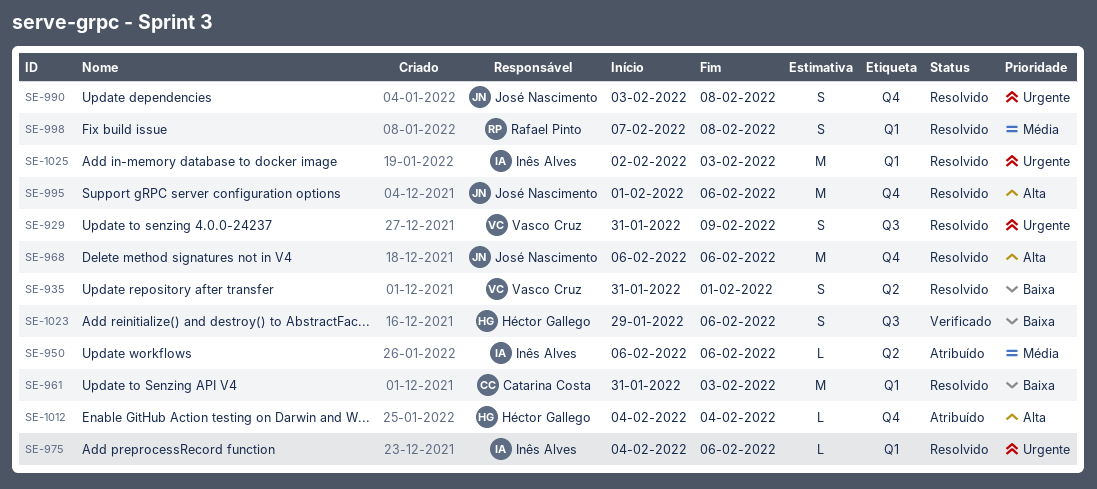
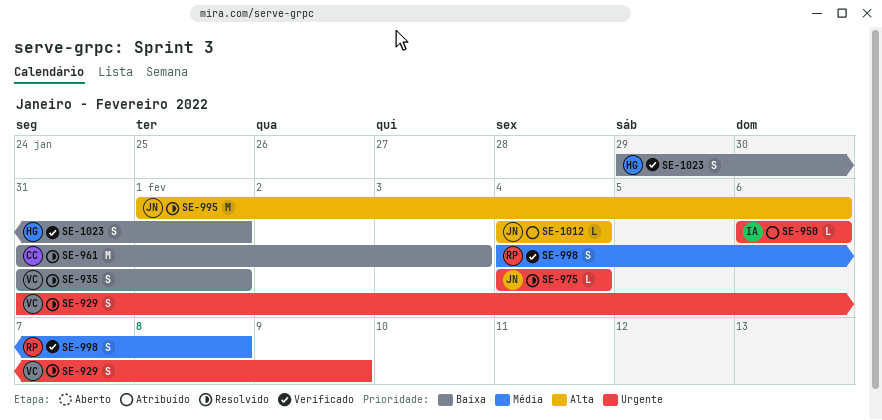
SE-950, priority: Média -> Urgente
SE-968: present -> none
SE-975, owner: Inês Alves -> José Nascimento
SE-975, due: Feb 6 -> Feb 4
SE-990: present -> none
SE-998, status: Resolvido -> Verificado
SE-998, start: Feb 7 -> Feb 4
SE-1012, owner: Héctor Gallego -> José Nascimento
SE-1023, due: Feb 6 -> Feb 1
SE-1025: present -> none

